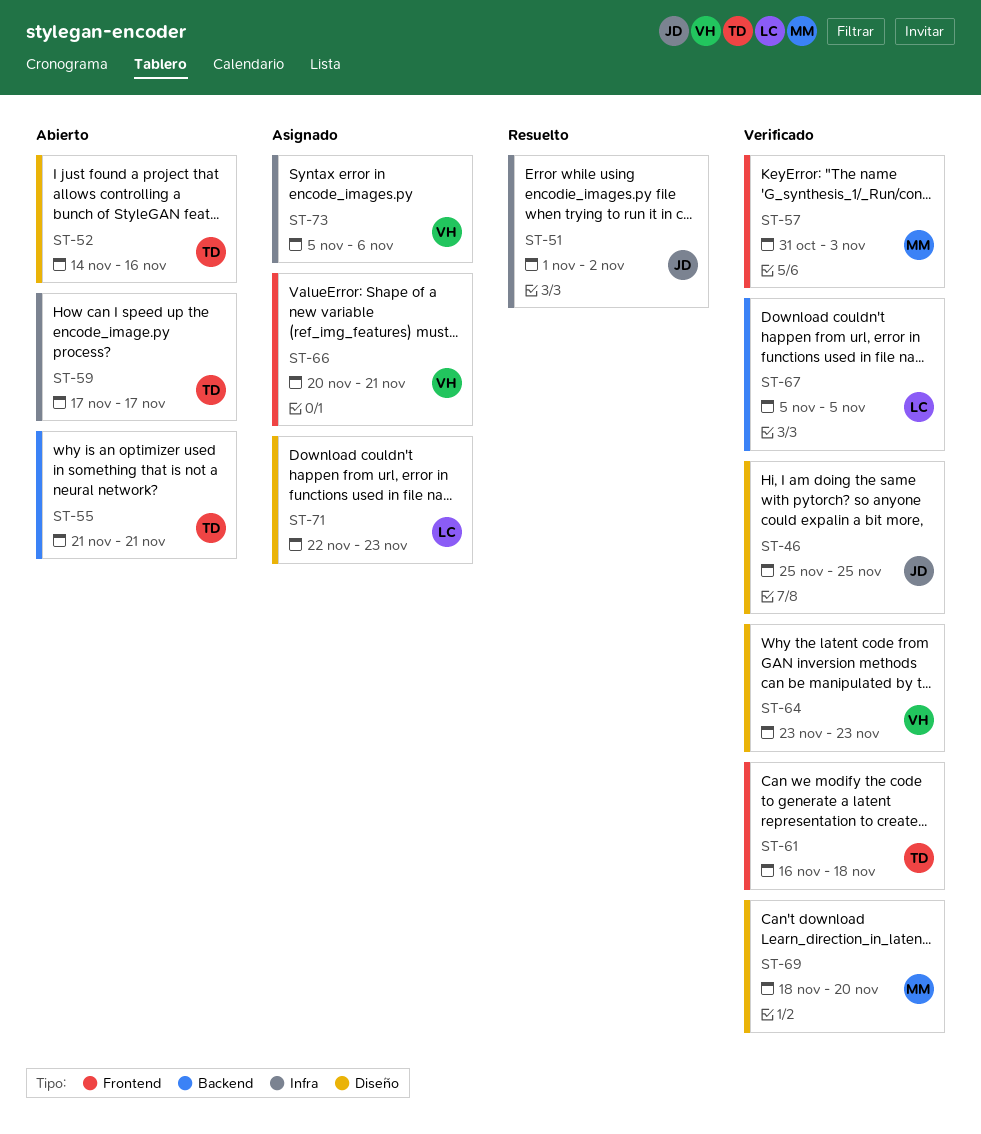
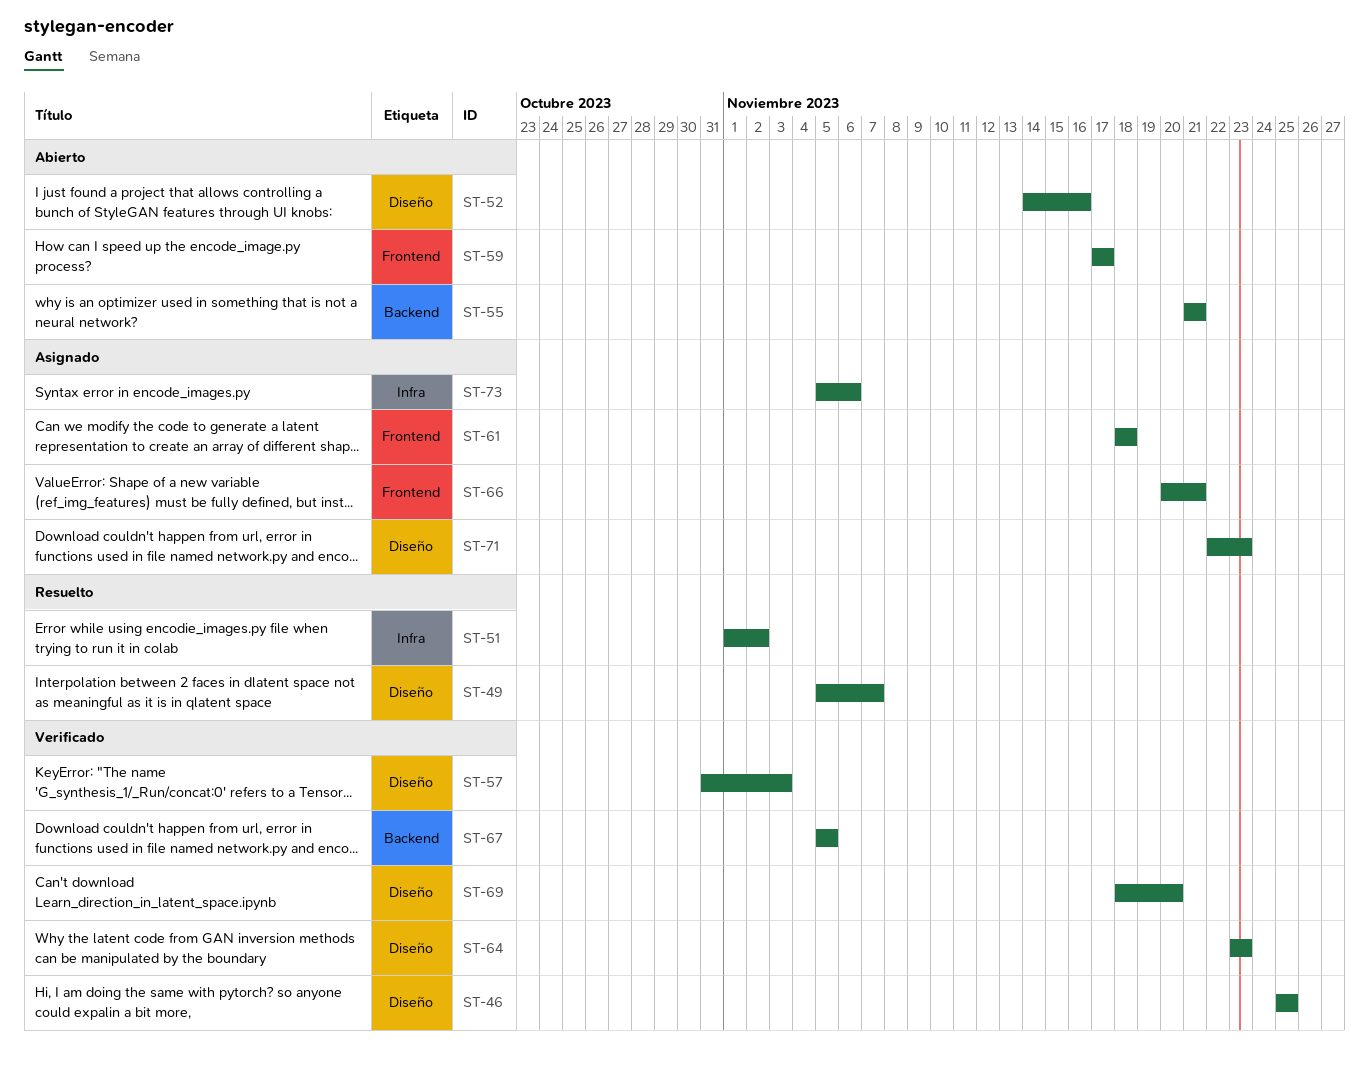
ST-49: none -> present
ST-57, label: Frontend -> Diseño
ST-59, label: Infra -> Frontend
ST-61, status: Verificado -> Asignado
ST-61, start: Nov 16 -> Nov 18

